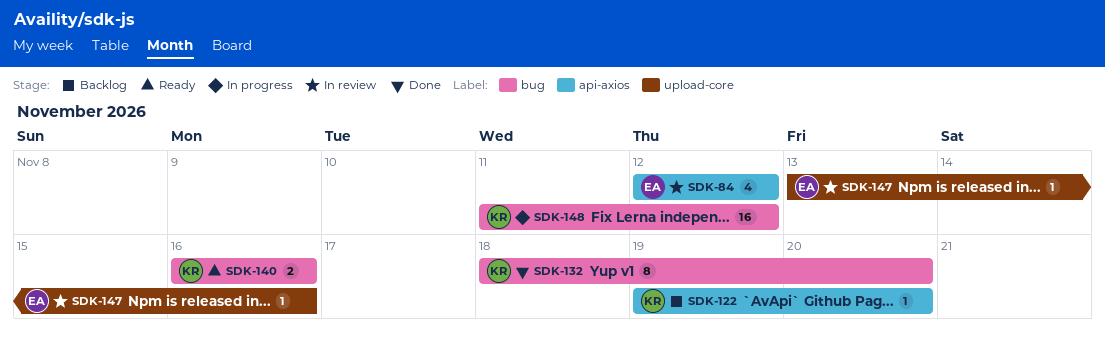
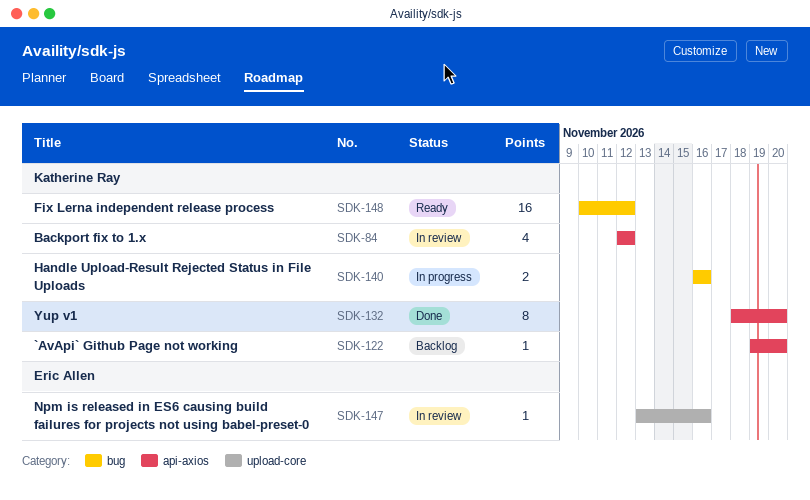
SDK-84, owner: Eric Allen -> Katherine Ray
SDK-132, label: bug -> api-axios
SDK-140, status: Ready -> In progress
SDK-148, status: In progress -> Ready
SDK-148, start: Nov 11 -> Nov 10

